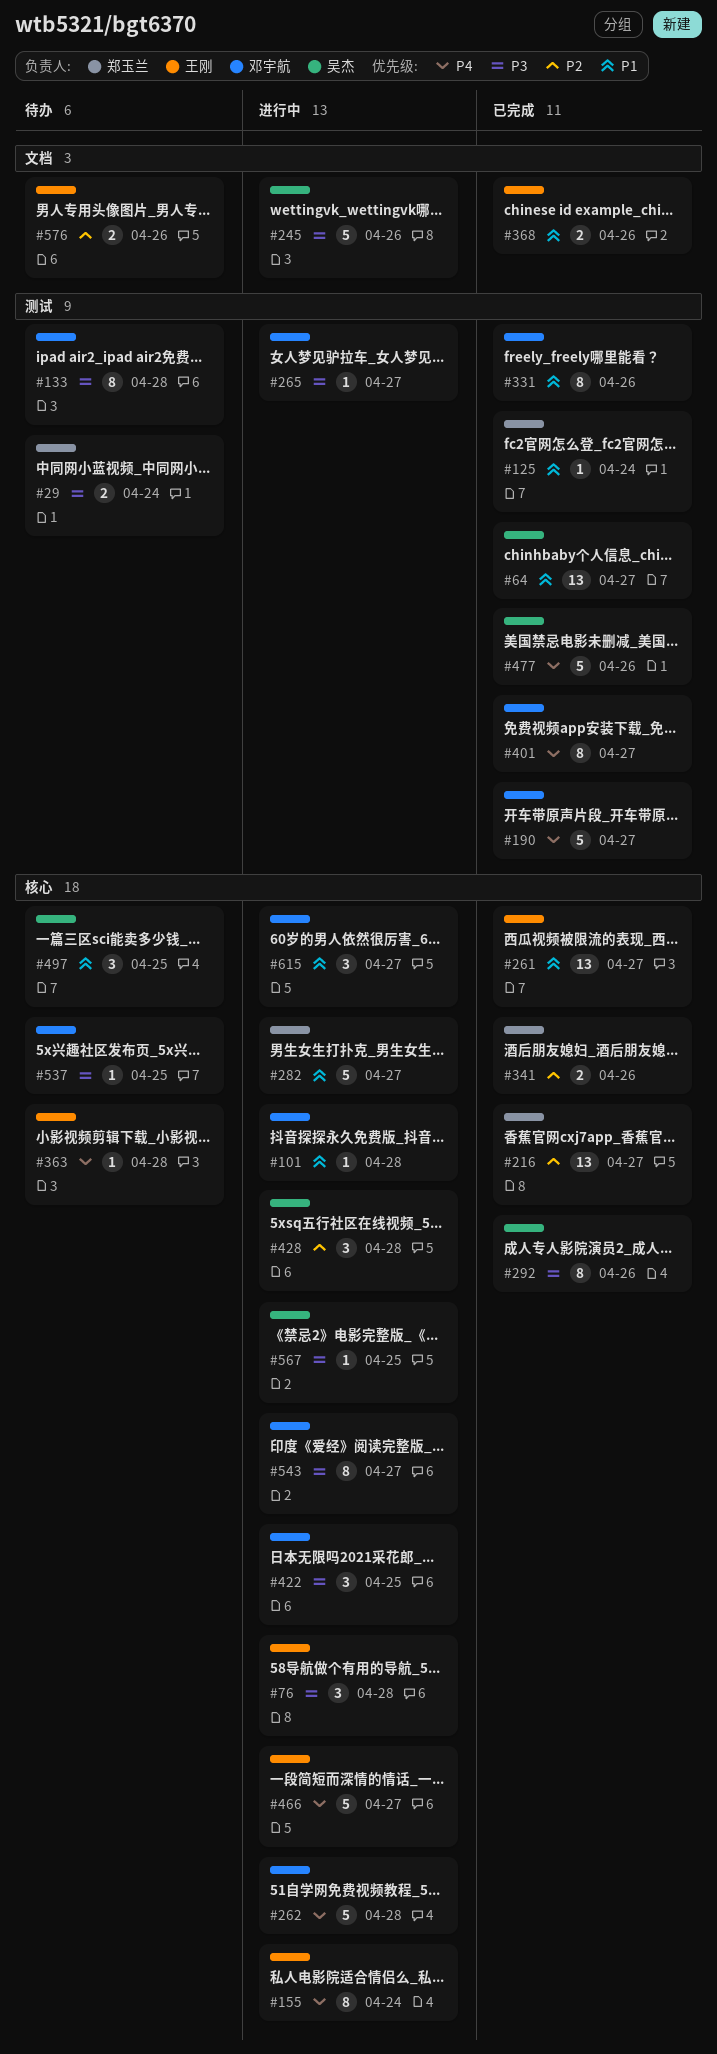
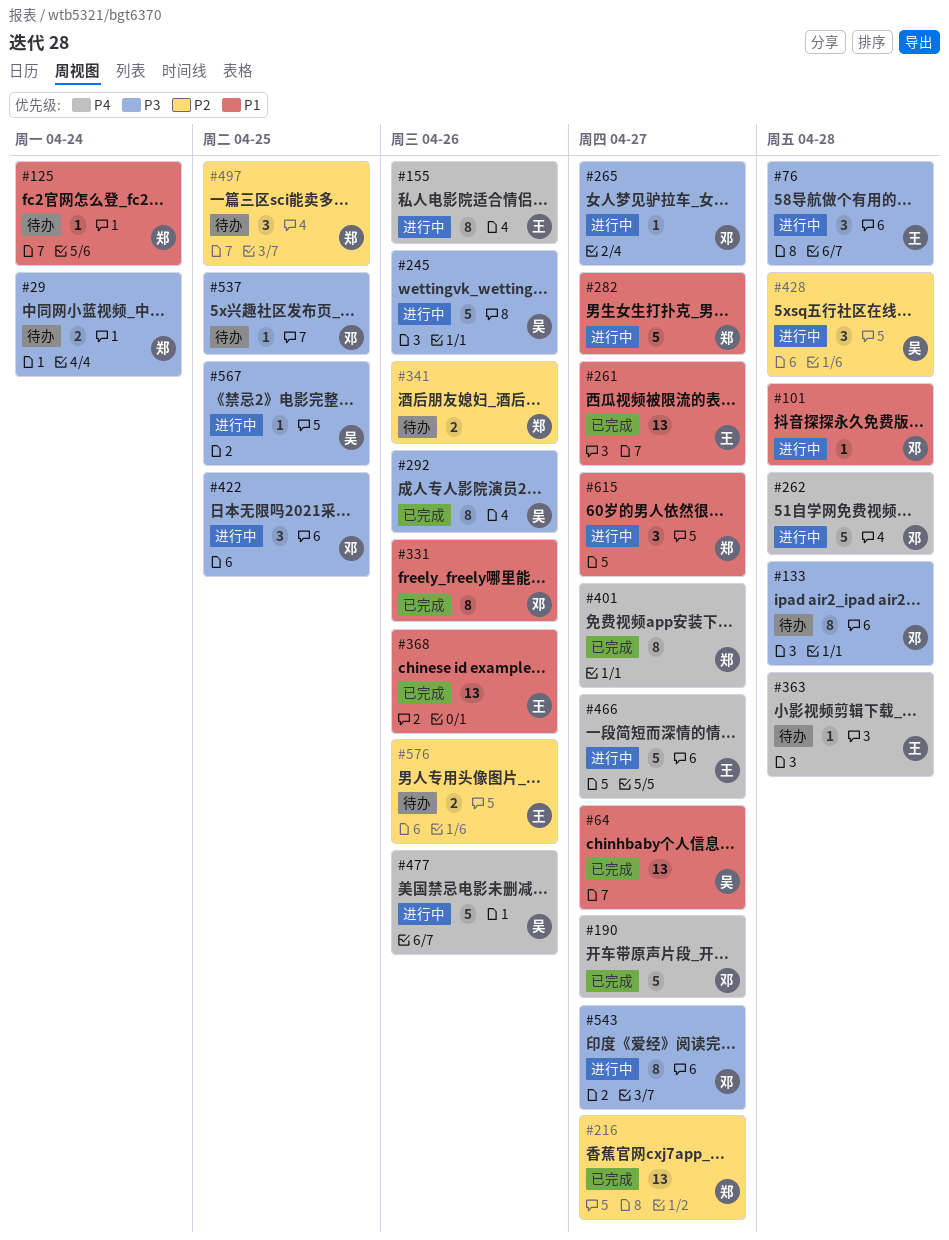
#125, status: 已完成 -> 待办
#155, due: Apr 24 -> Apr 26
#341, status: 已完成 -> 待办
#368, estimate: 2 -> 13
#401, owner: 邓宇航 -> 郑玉兰
#477, status: 已完成 -> 进行中
#497, owner: 吴杰 -> 郑玉兰
#497, priority: P1 -> P2
#615, owner: 邓宇航 -> 郑玉兰

